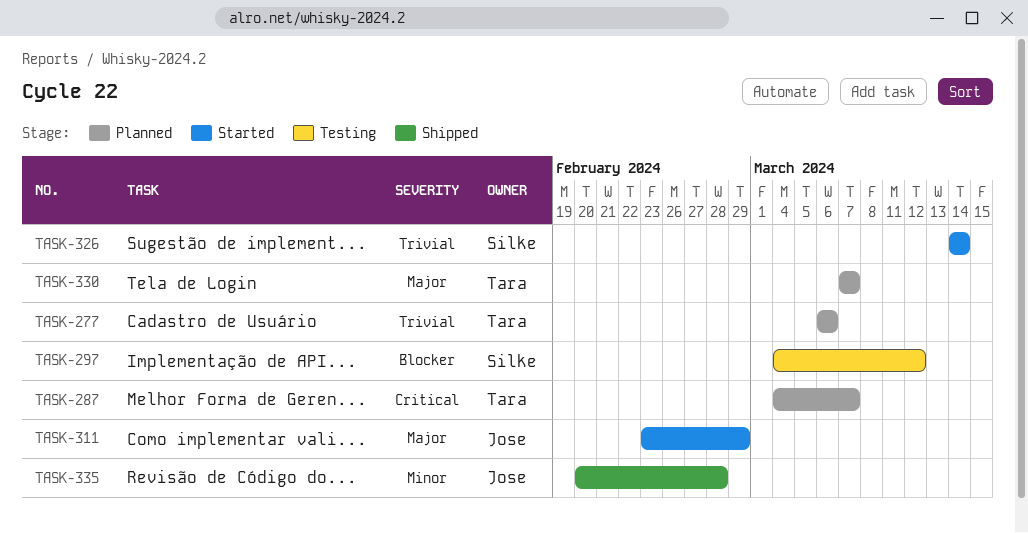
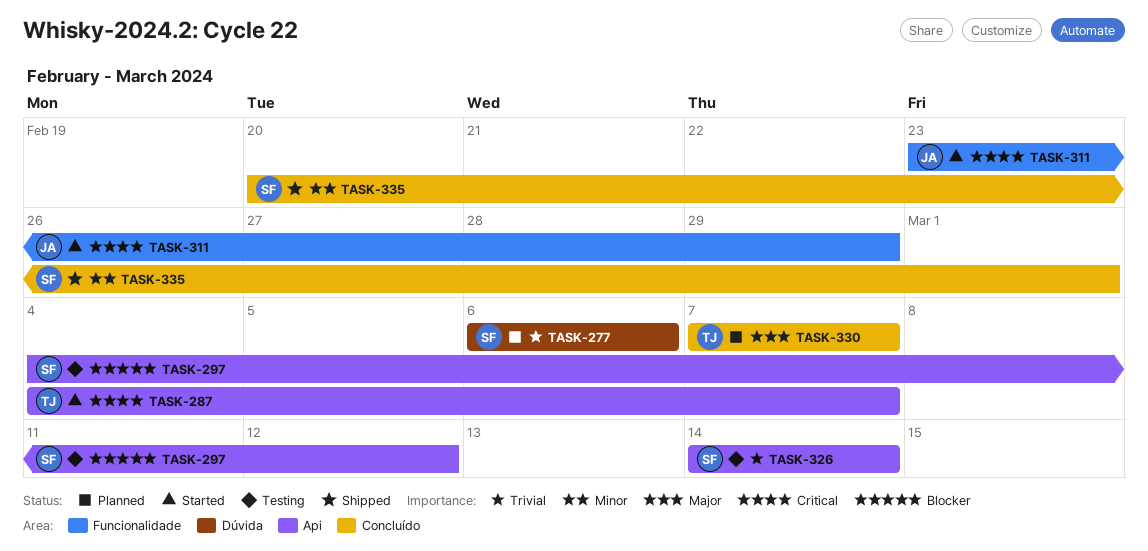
TASK-277, owner: Tara -> Silke
TASK-287, status: Planned -> Started
TASK-311, priority: Major -> Critical
TASK-326, status: Started -> Testing
TASK-335, owner: Jose -> Silke
TASK-335, due: Feb 28 -> Mar 1

